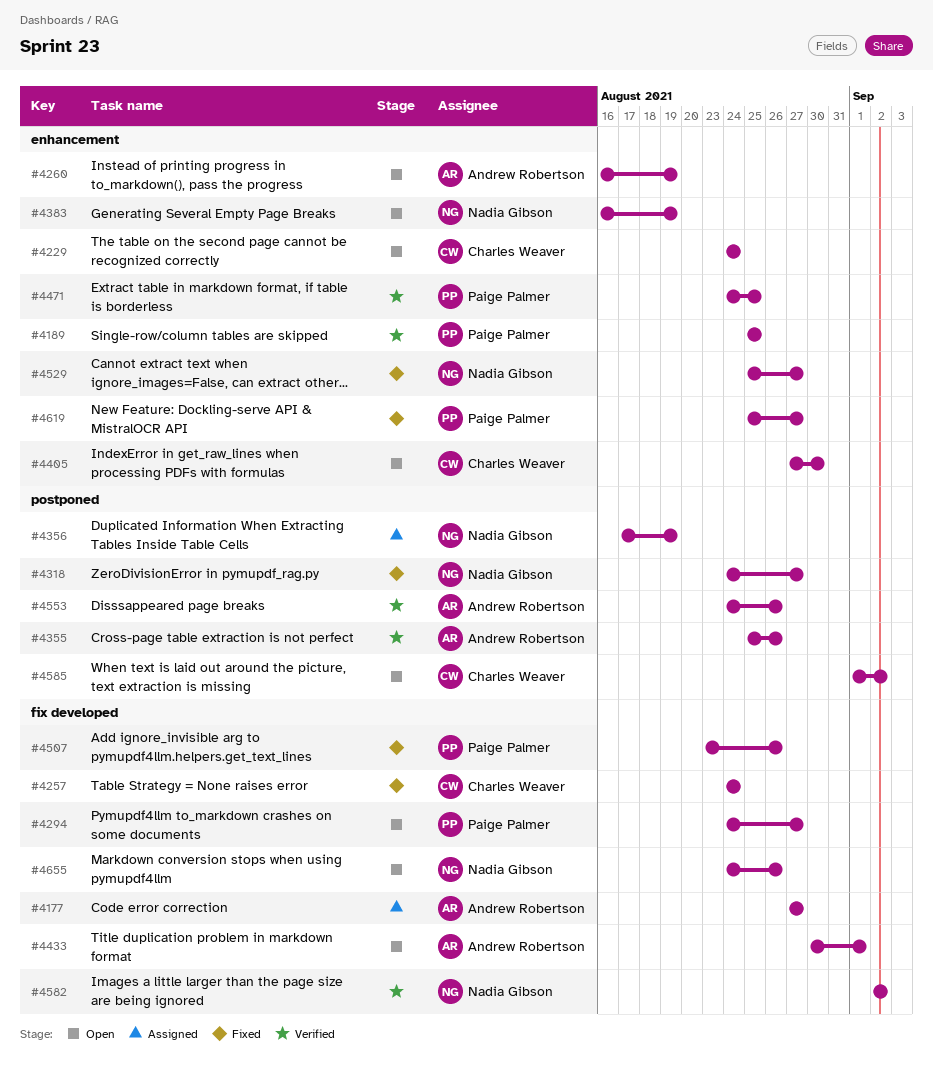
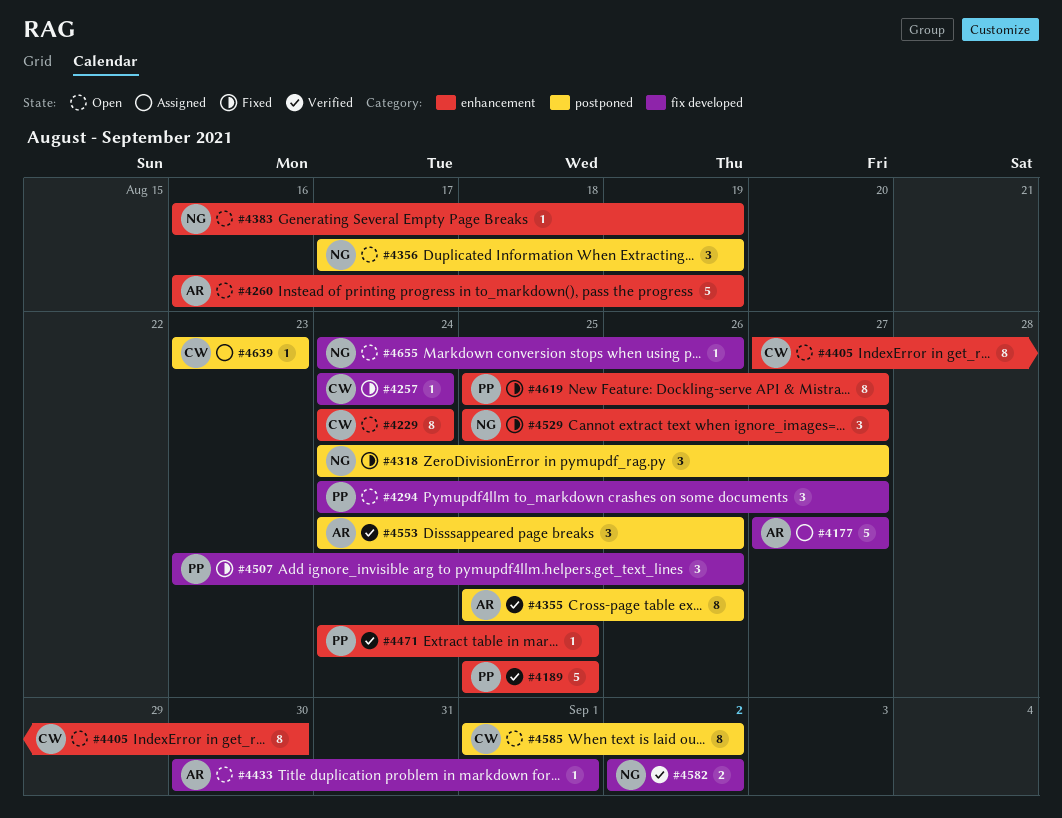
#4356, status: Assigned -> Open
#4639: none -> present

